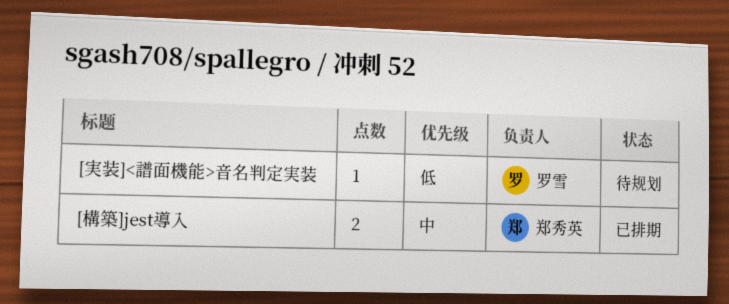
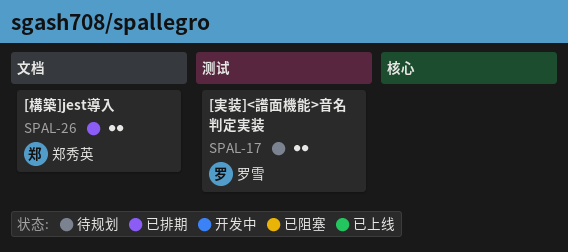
[実装]<譜面機能>音名判定実装, estimate: 1 -> 2

